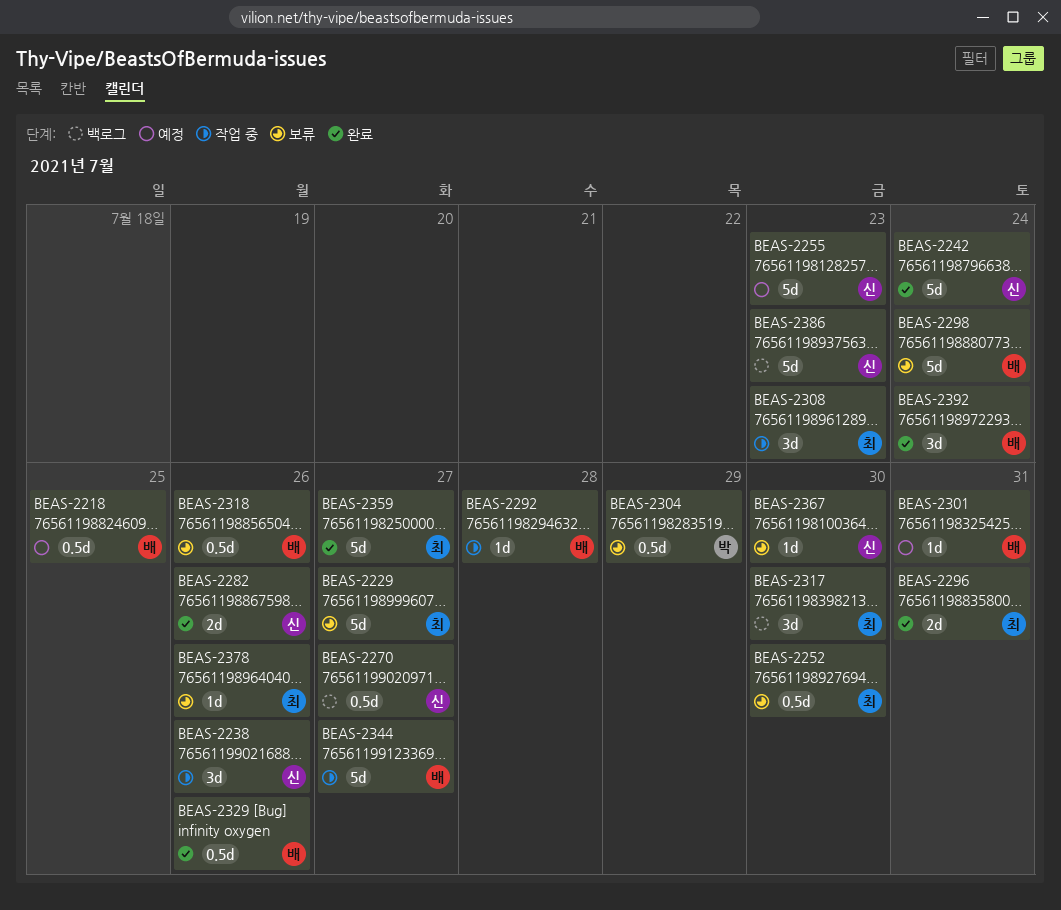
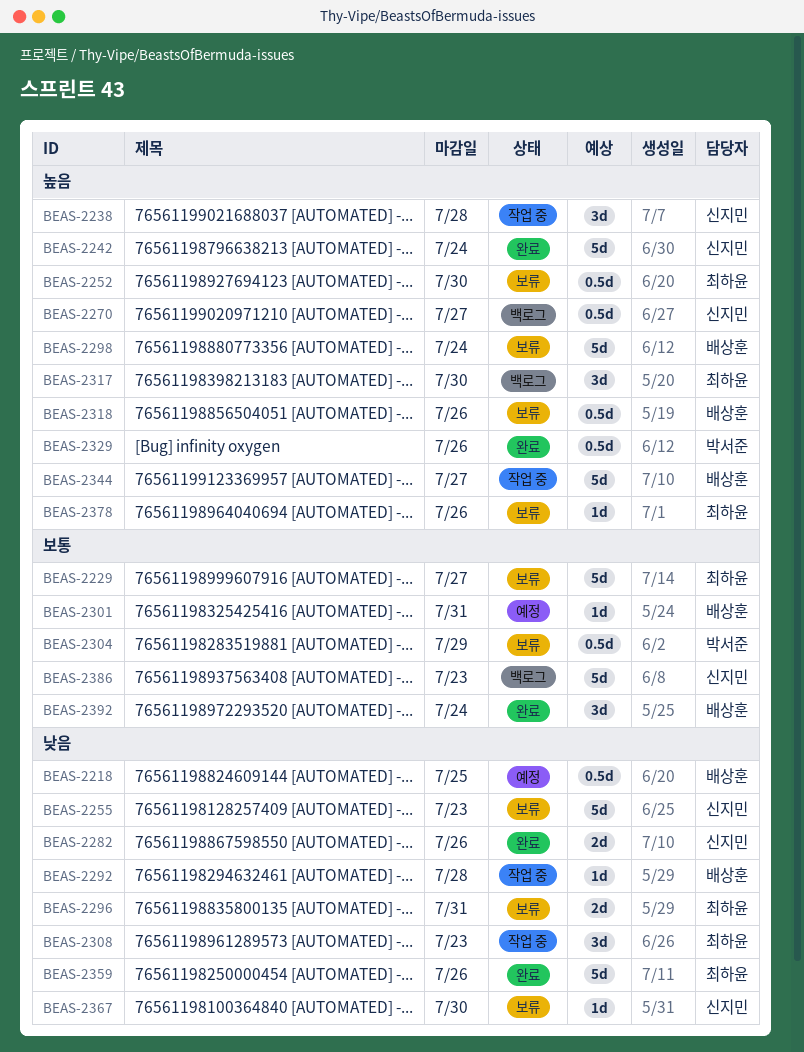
BEAS-2238, due: Jul 26 -> Jul 28
BEAS-2255, status: 예정 -> 보류
BEAS-2296, status: 완료 -> 보류
BEAS-2329, owner: 배상훈 -> 박서준
BEAS-2359, due: Jul 27 -> Jul 26

